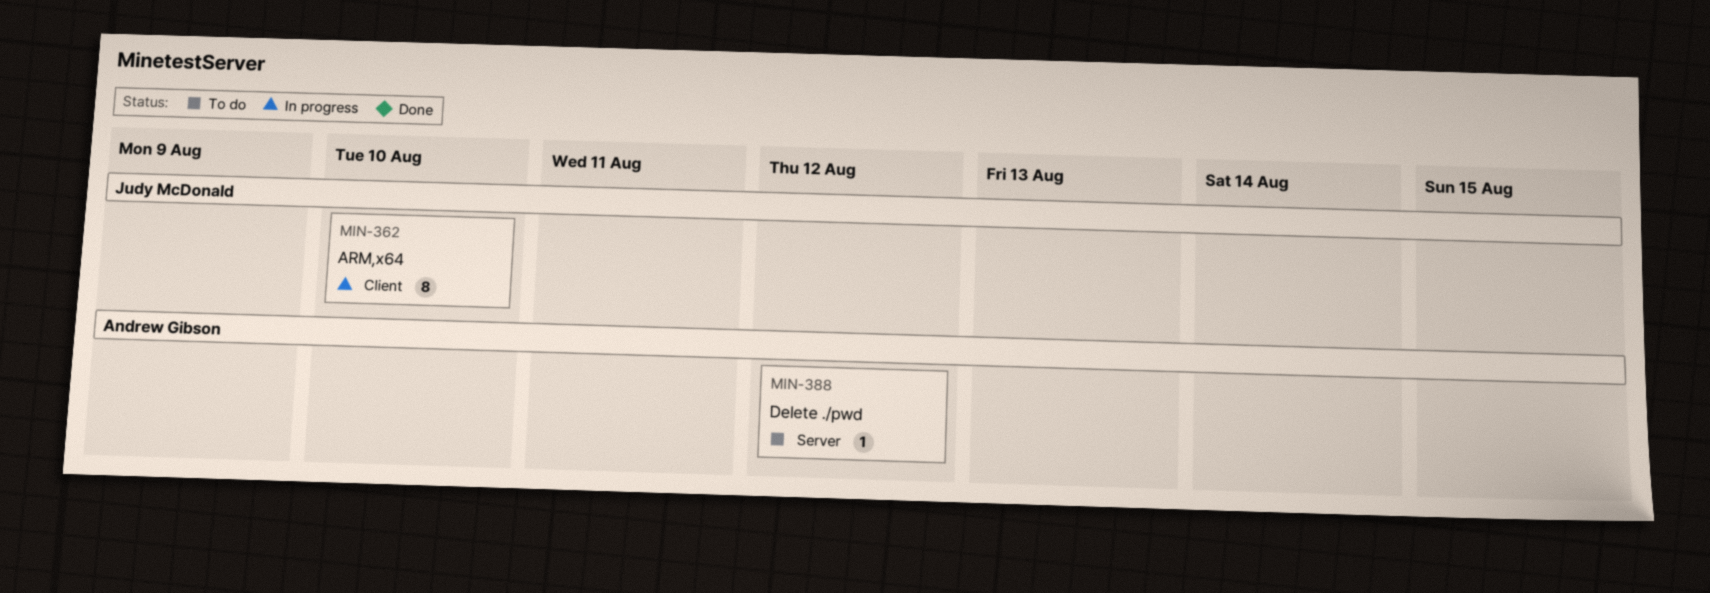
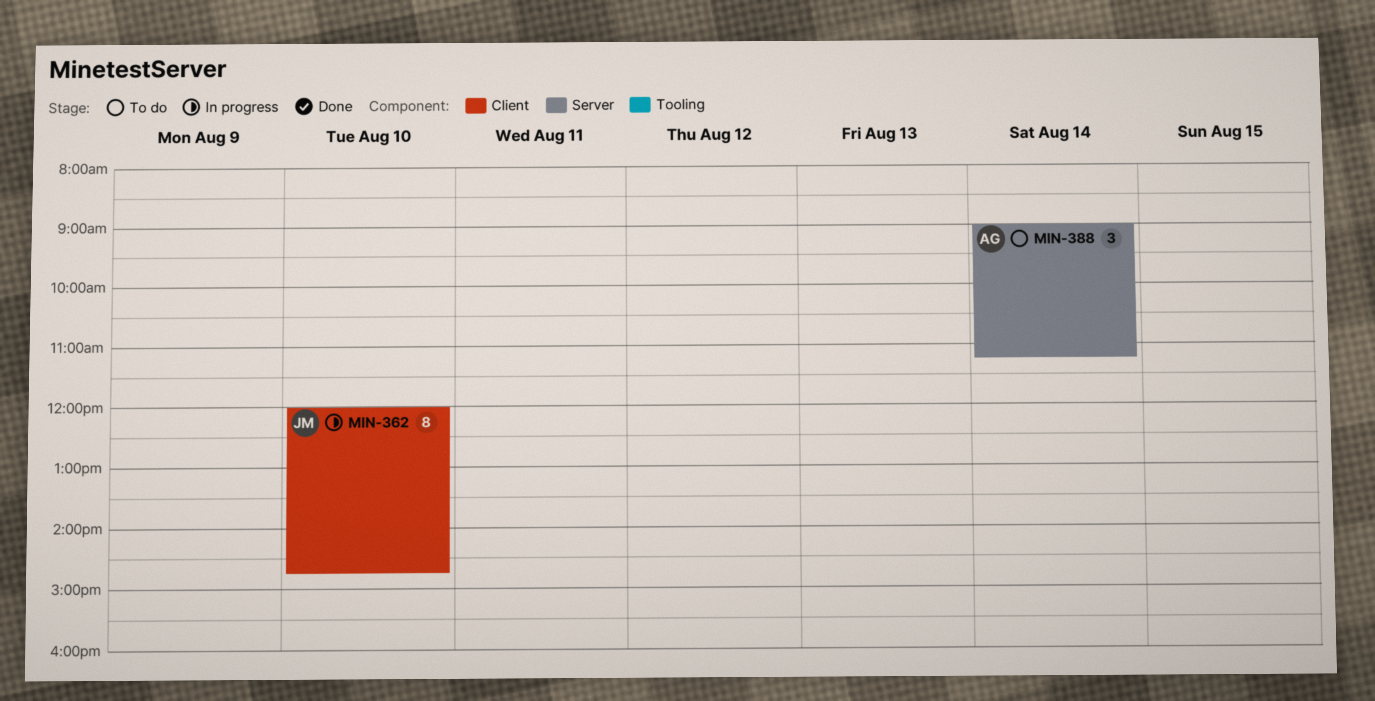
MIN-388, estimate: 1 -> 3
MIN-388, day: Aug 12 -> Aug 14

